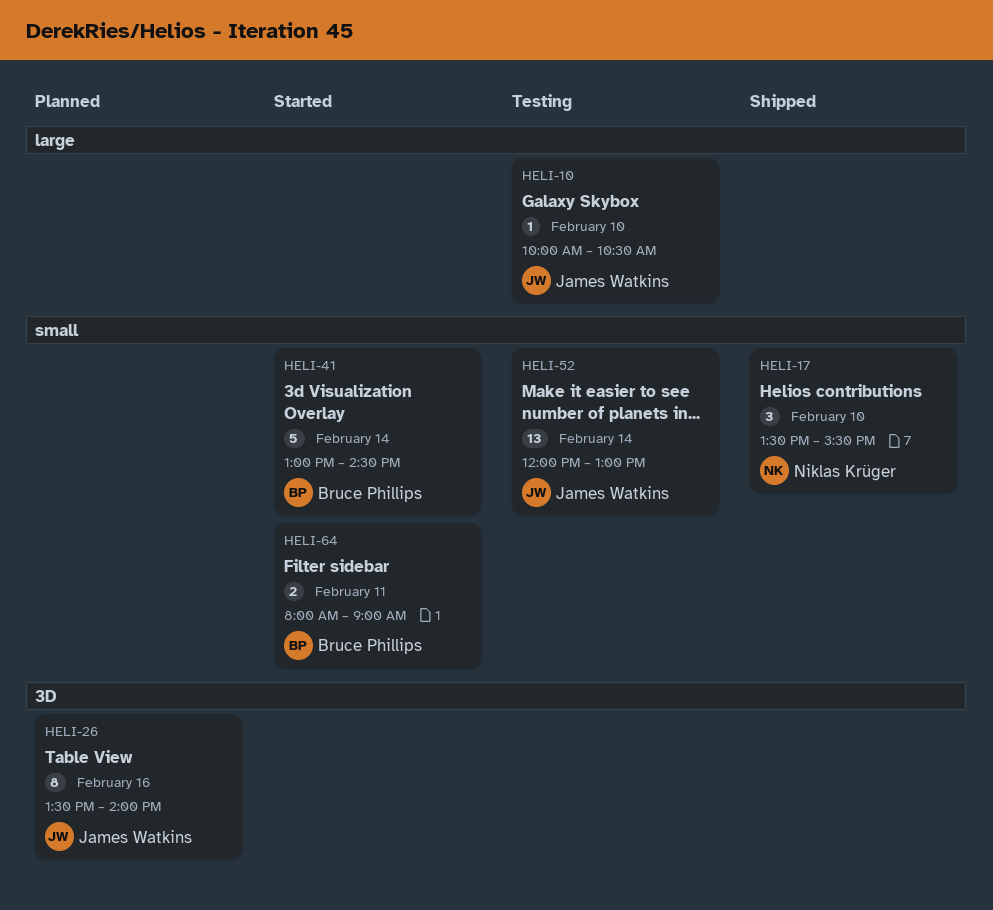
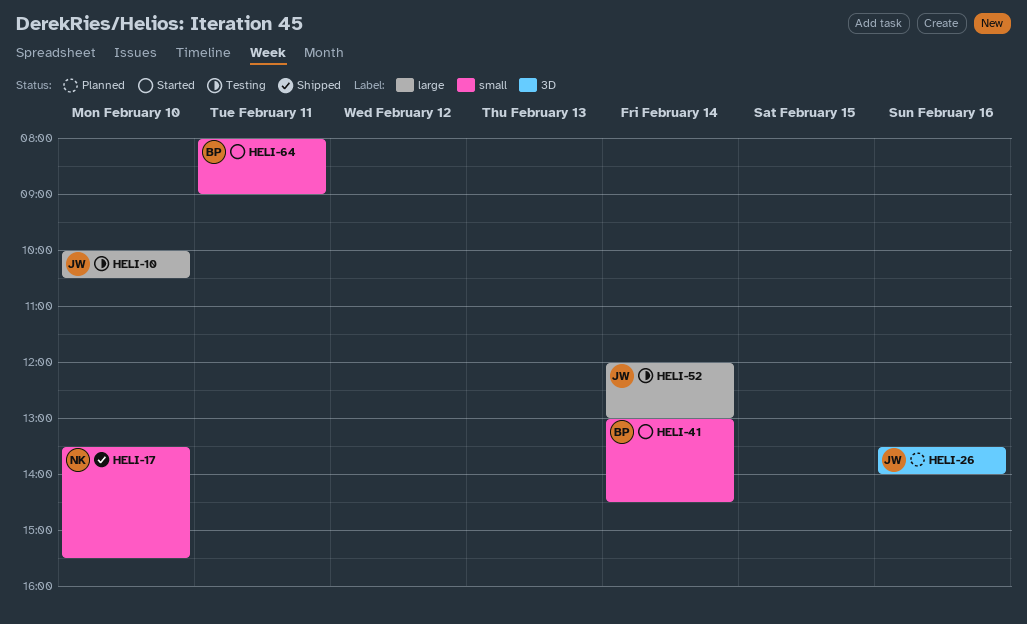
HELI-52, label: small -> large

